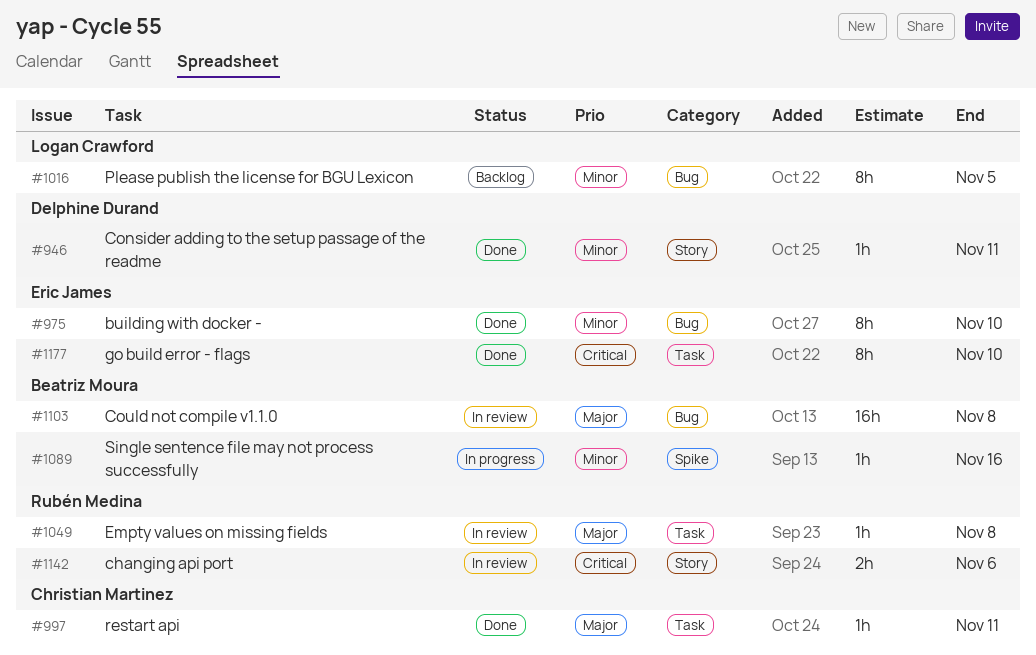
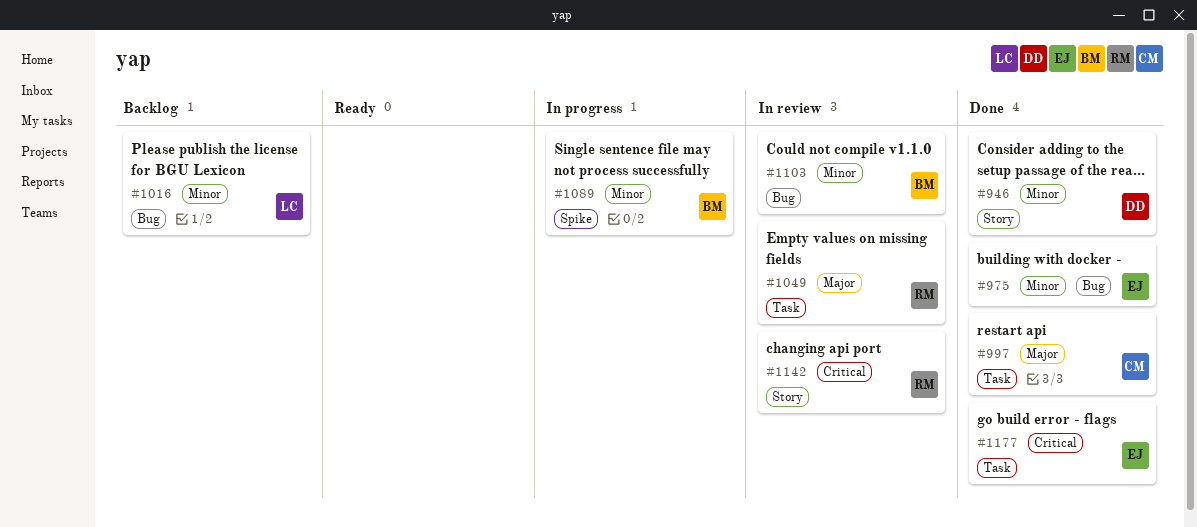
#1103, priority: Major -> Minor

